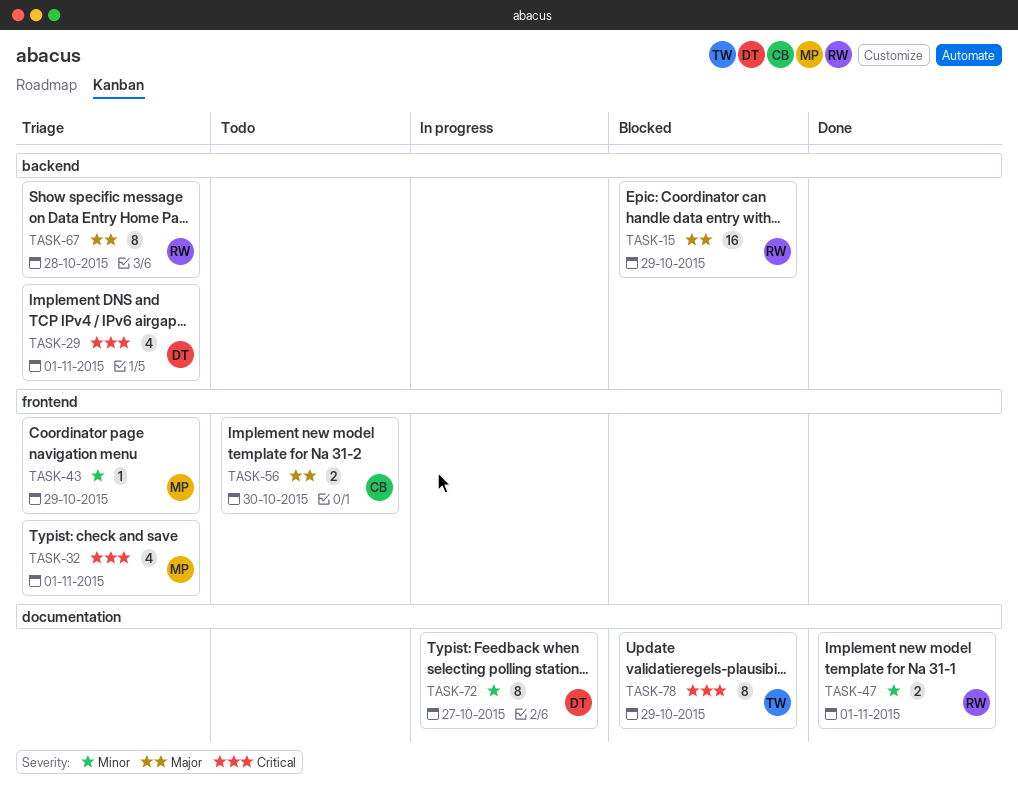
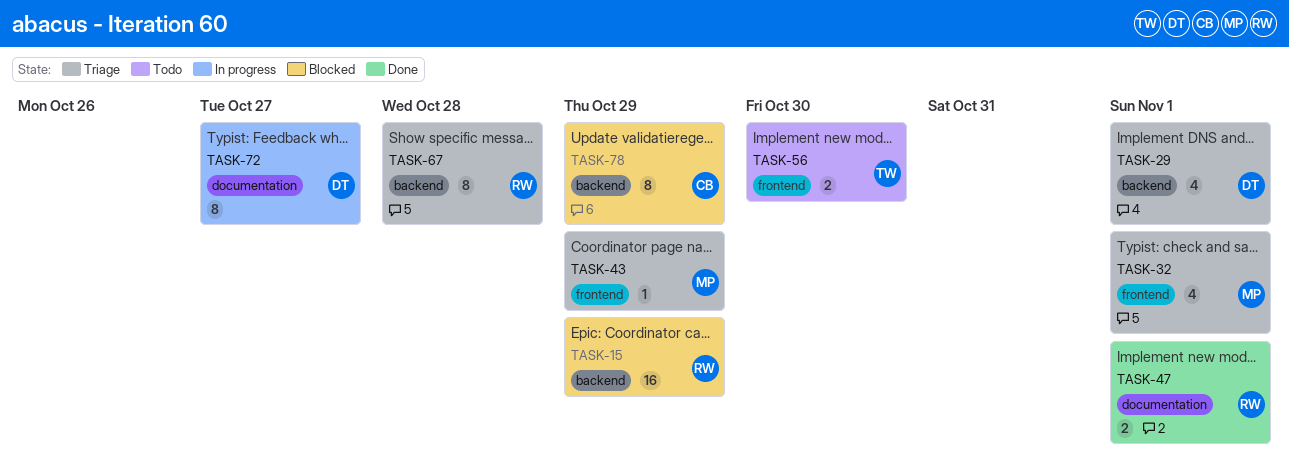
TASK-56, owner: CB -> TW
TASK-78, owner: TW -> CB
TASK-78, label: documentation -> backend

